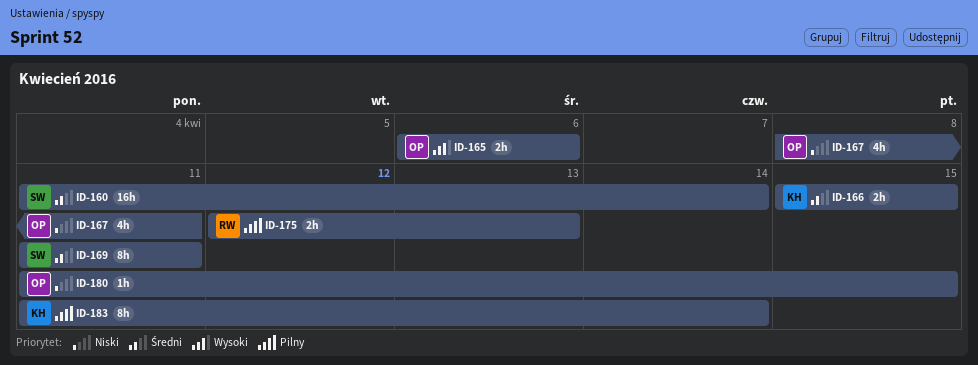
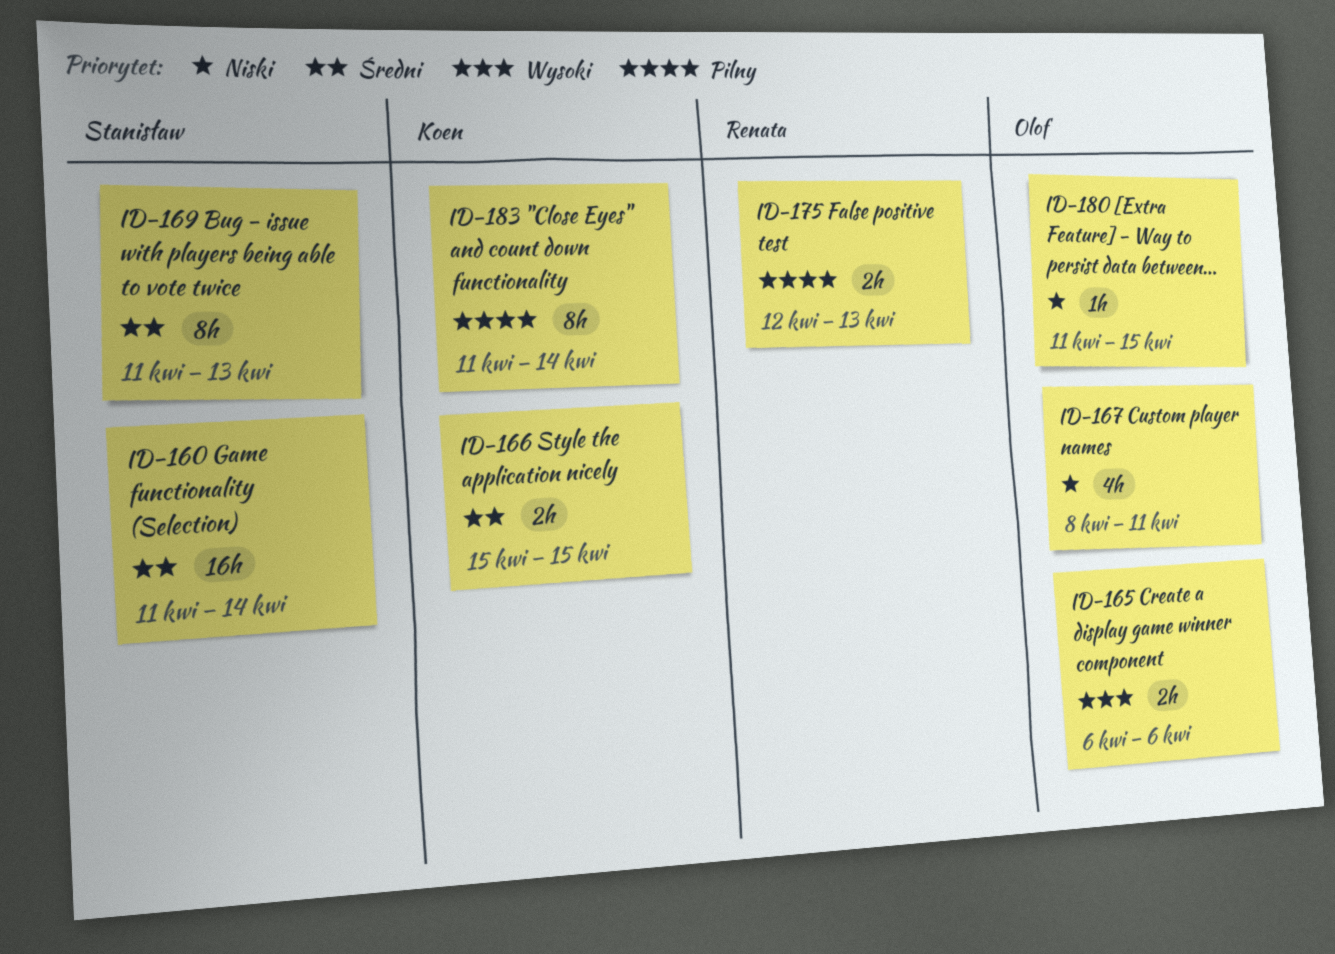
ID-169, due: Apr 11 -> Apr 13

